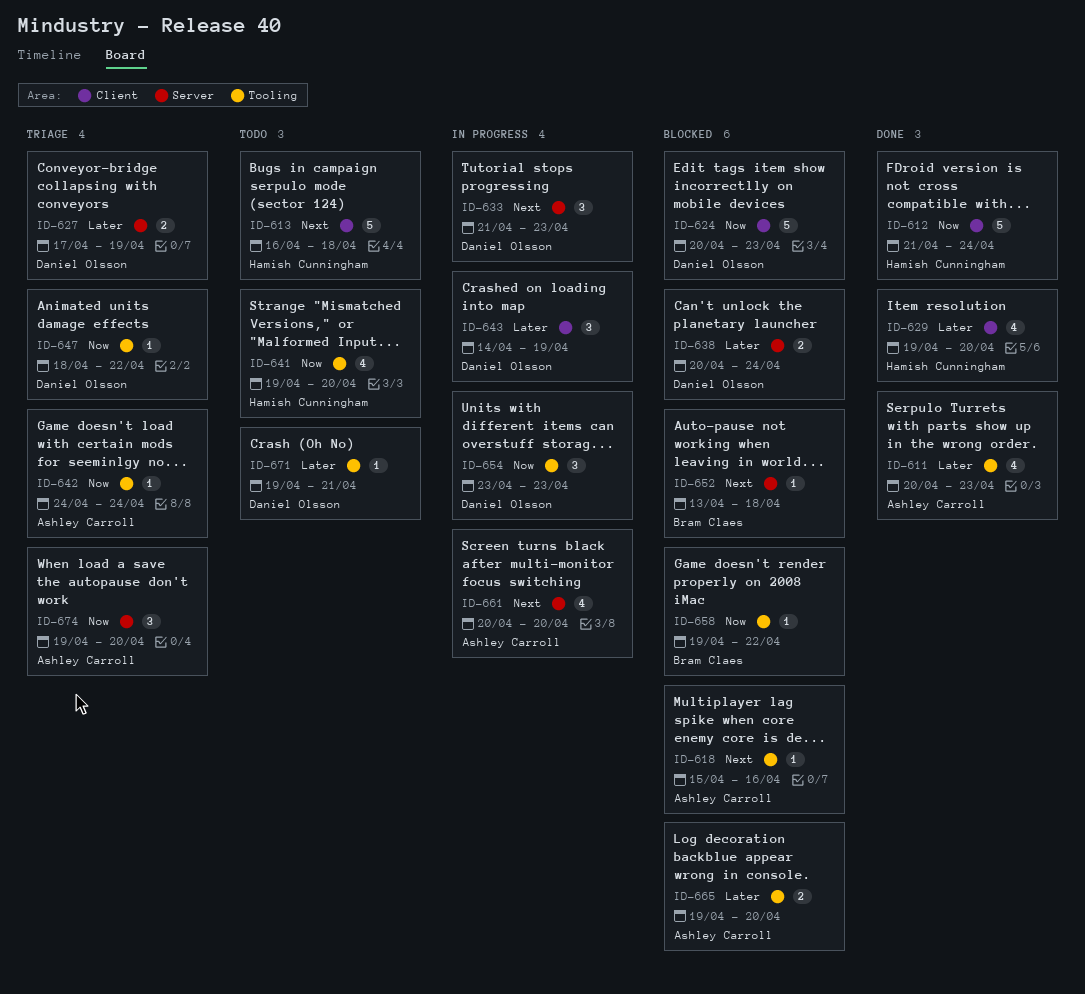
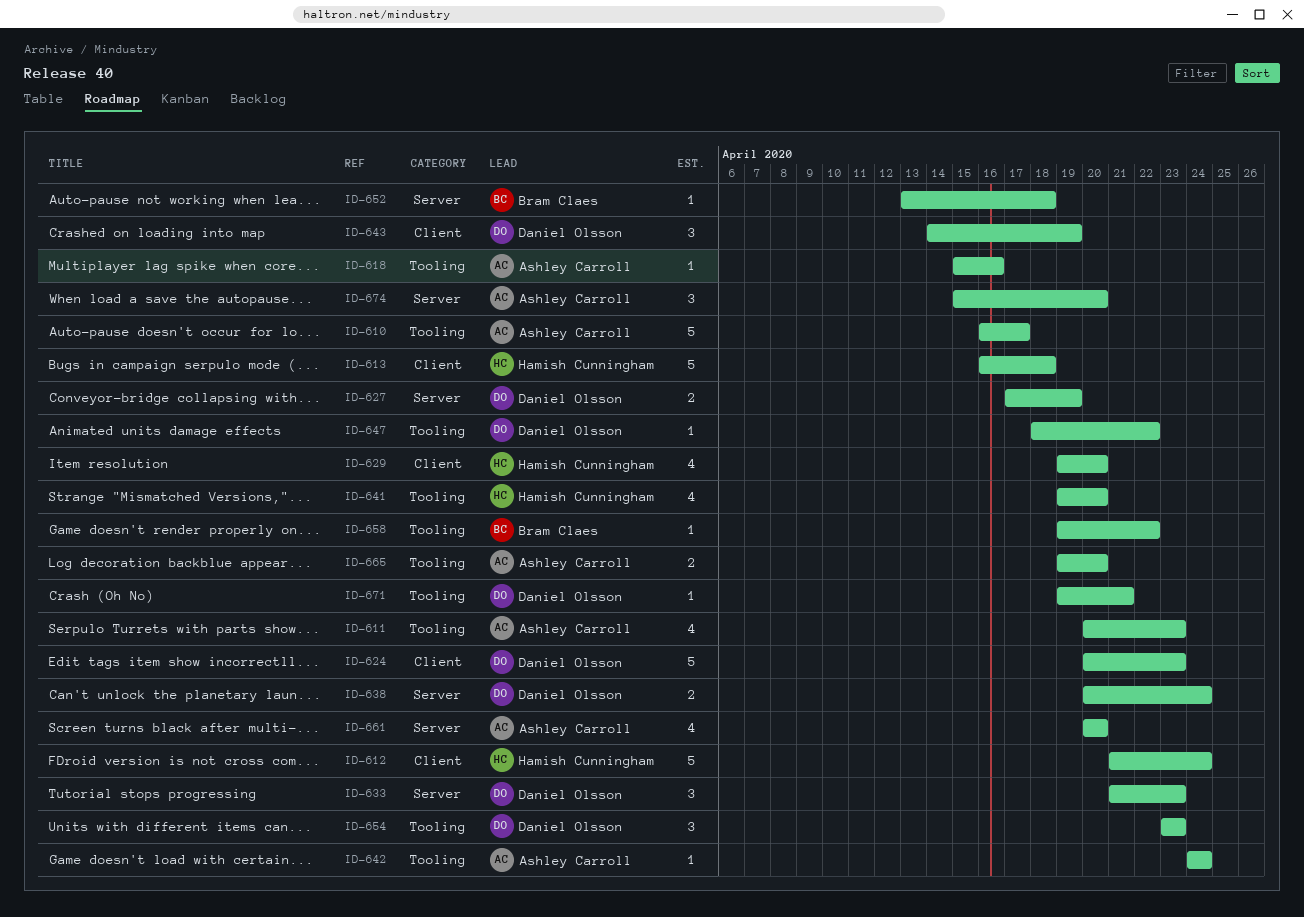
ID-610: none -> present
ID-674, start: Apr 19 -> Apr 15

